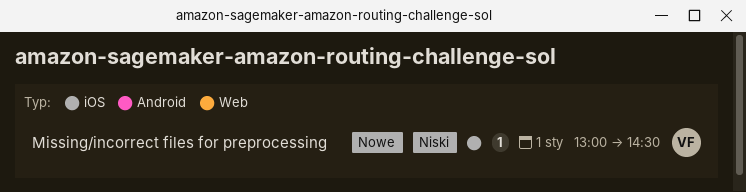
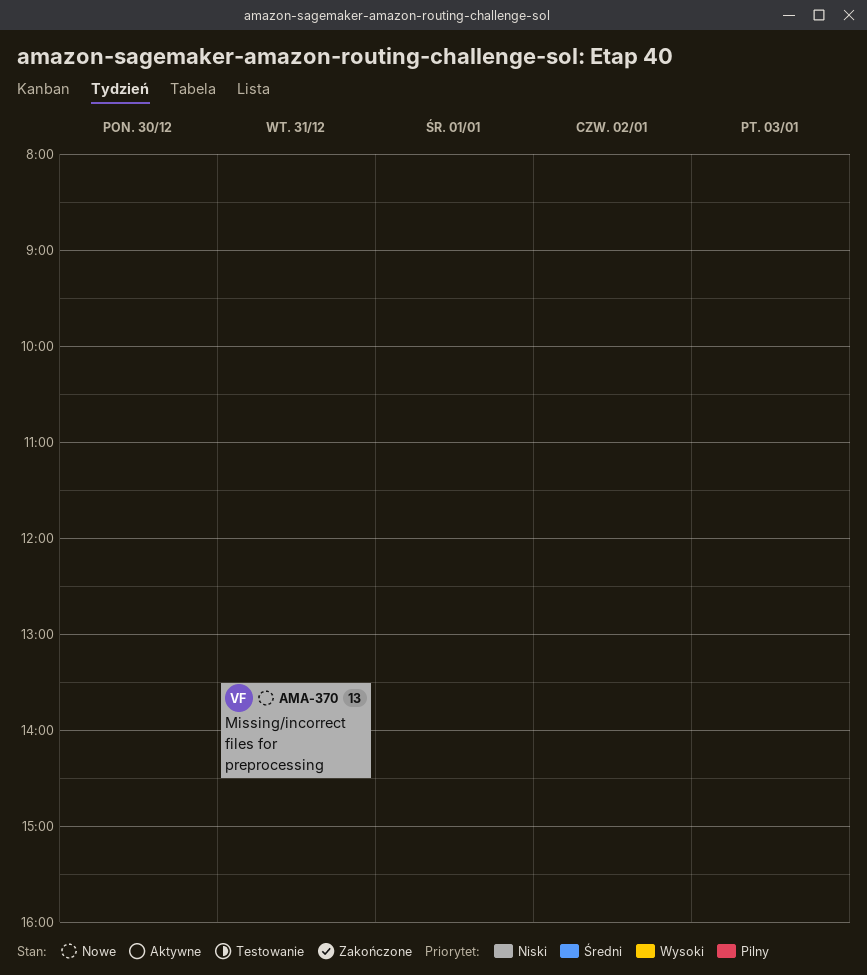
Missing/incorrect files for preprocessing, estimate: 1 -> 13
Missing/incorrect files for preprocessing, day: Jan 1 -> Dec 31
Missing/incorrect files for preprocessing, begins: 13:00 -> 13:30

